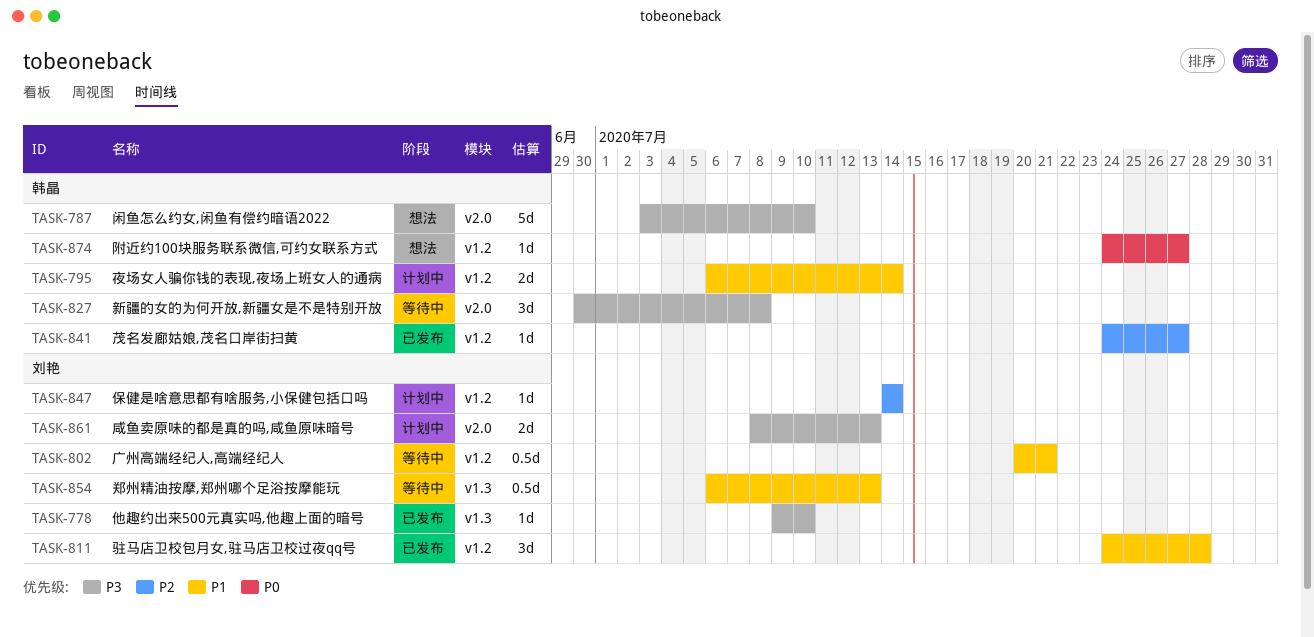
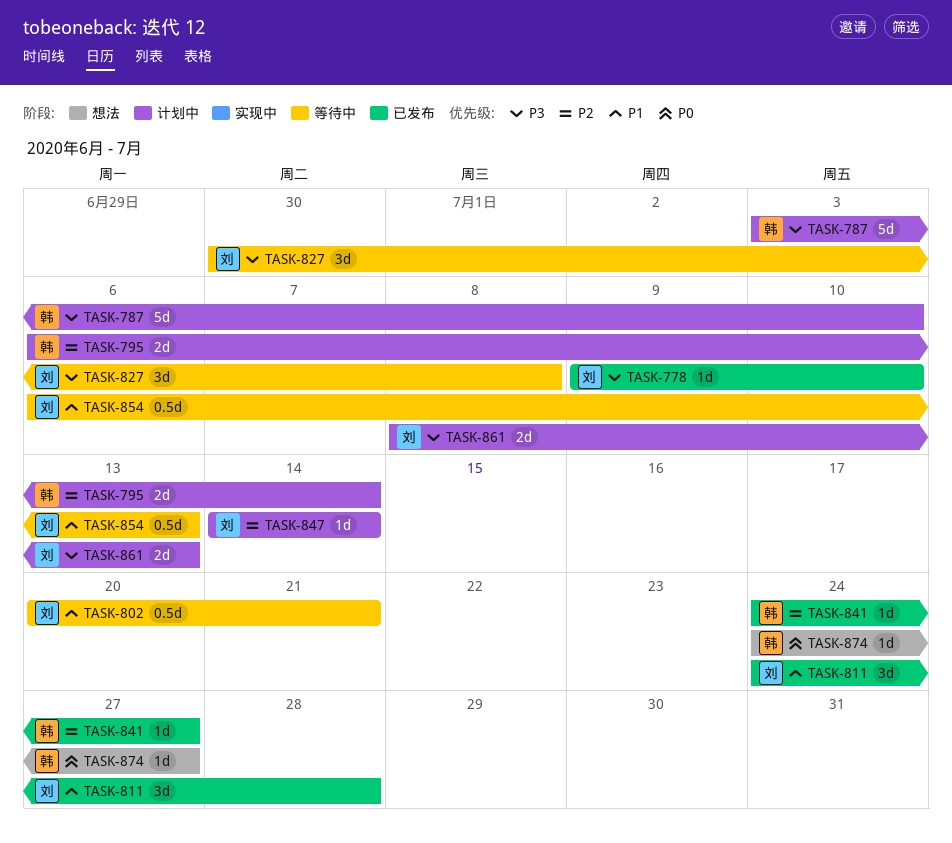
TASK-787, status: 想法 -> 计划中
TASK-795, priority: P1 -> P2
TASK-827, owner: 韩晶 -> 刘艳

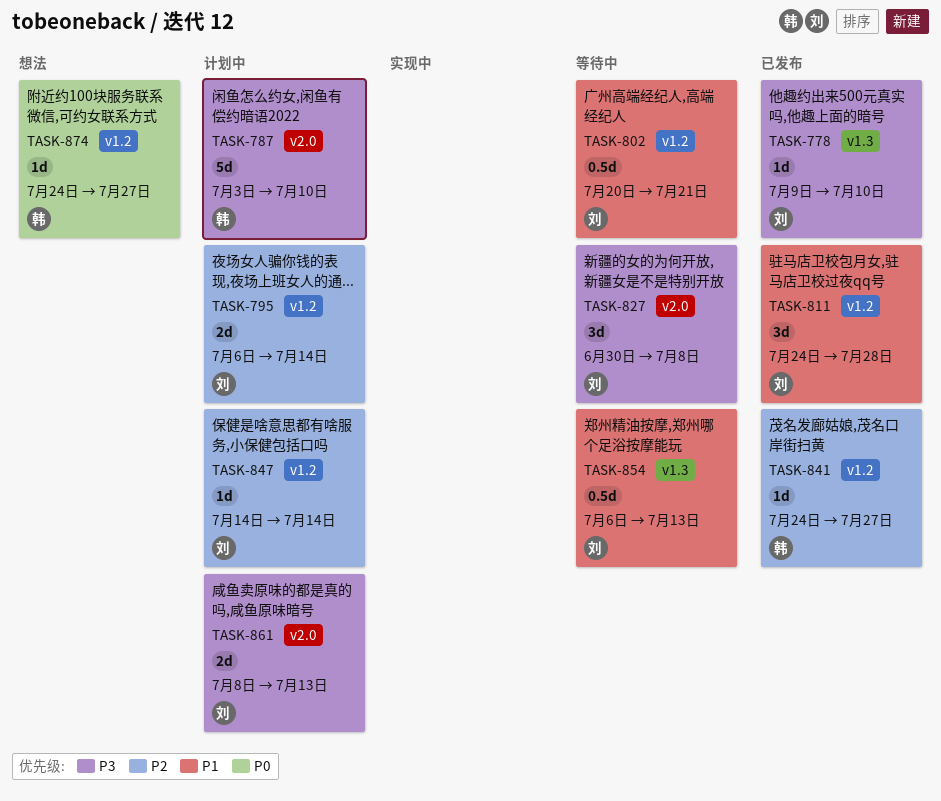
TASK-795, owner: 韩 -> 刘

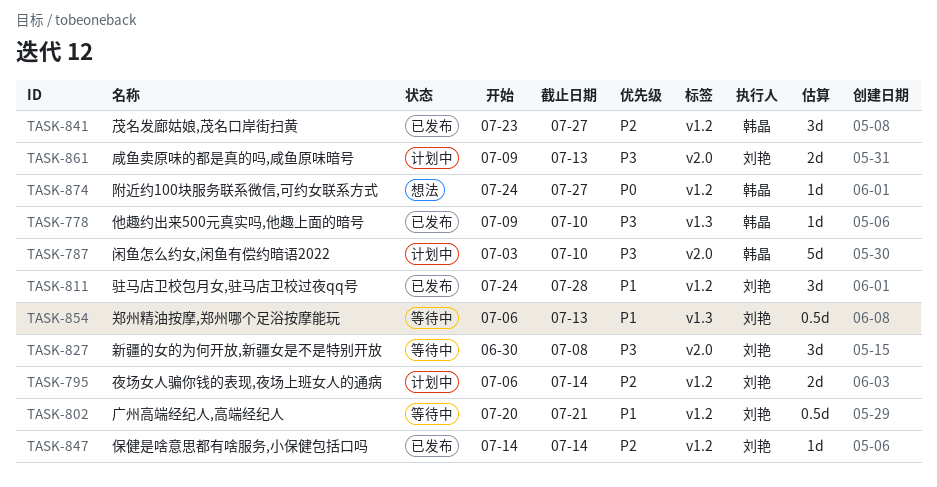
TASK-778, owner: 刘艳 -> 韩晶
TASK-841, estimate: 1d -> 3d
TASK-841, start: Jul 24 -> Jul 23
TASK-847, status: 计划中 -> 已发布
TASK-861, start: Jul 8 -> Jul 9

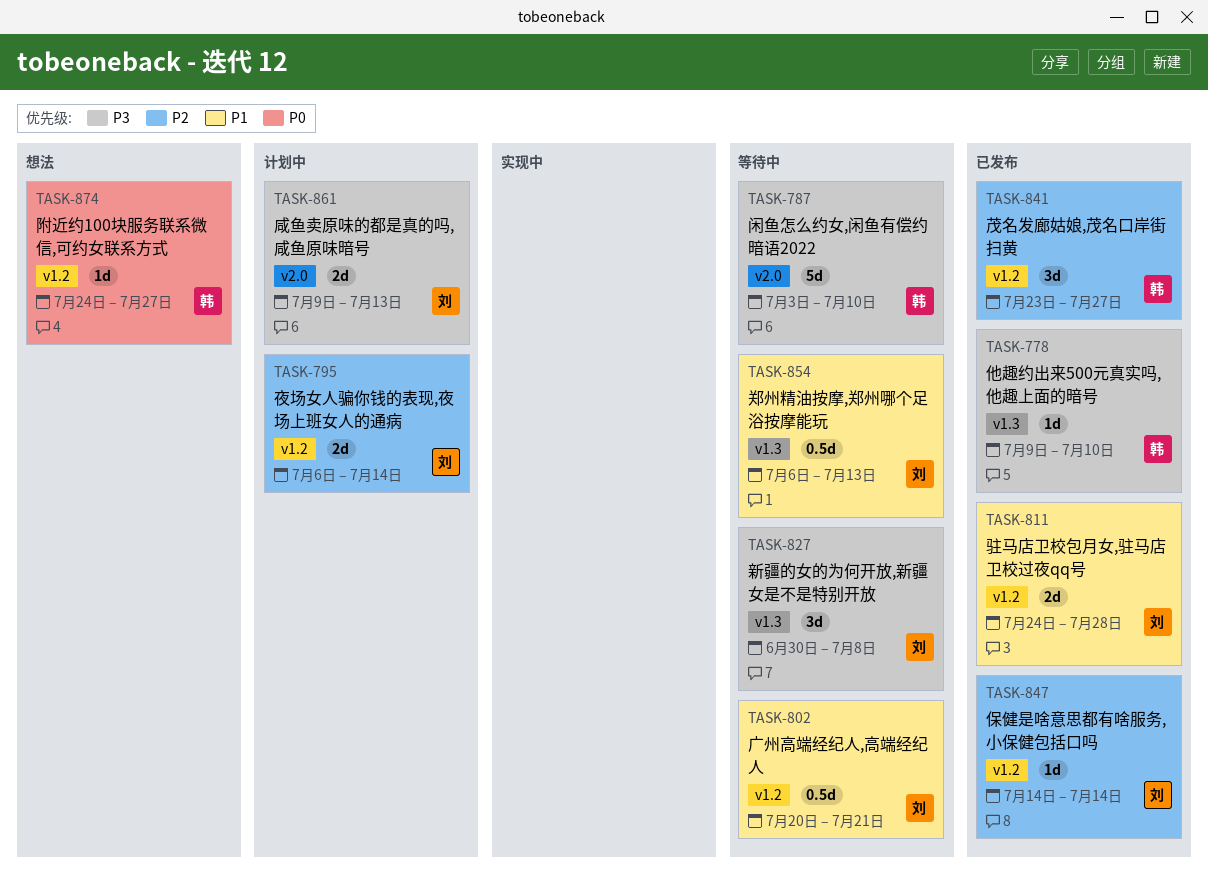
TASK-787, status: 计划中 -> 等待中
TASK-811, estimate: 3d -> 2d
TASK-827, label: v2.0 -> v1.3

